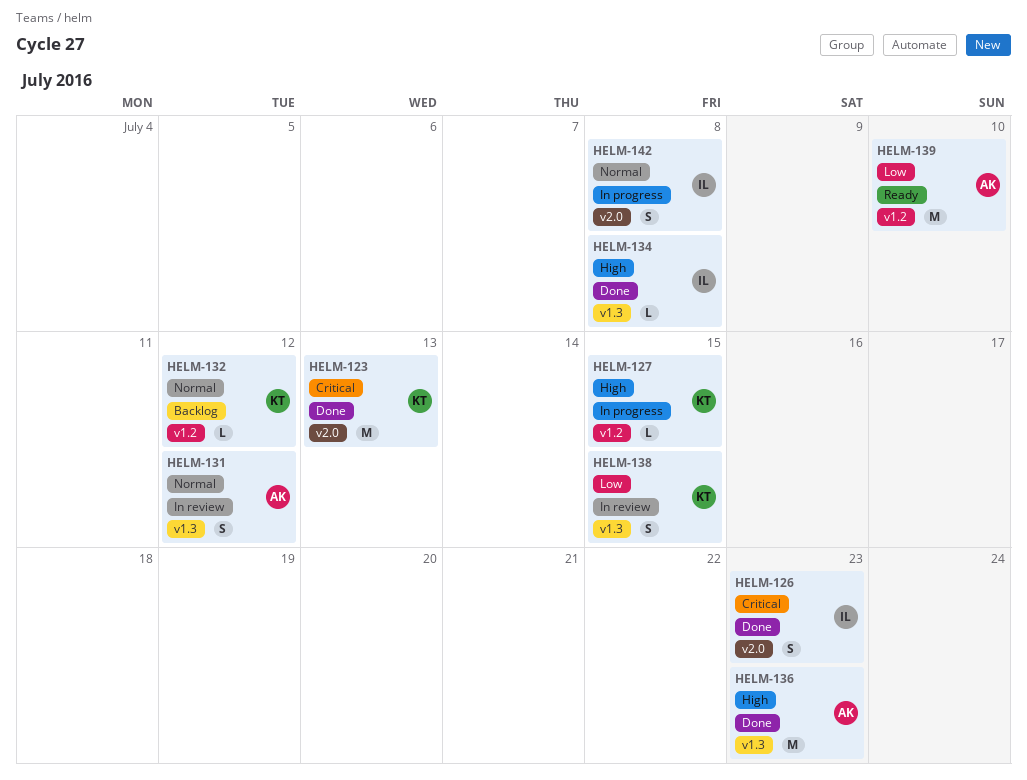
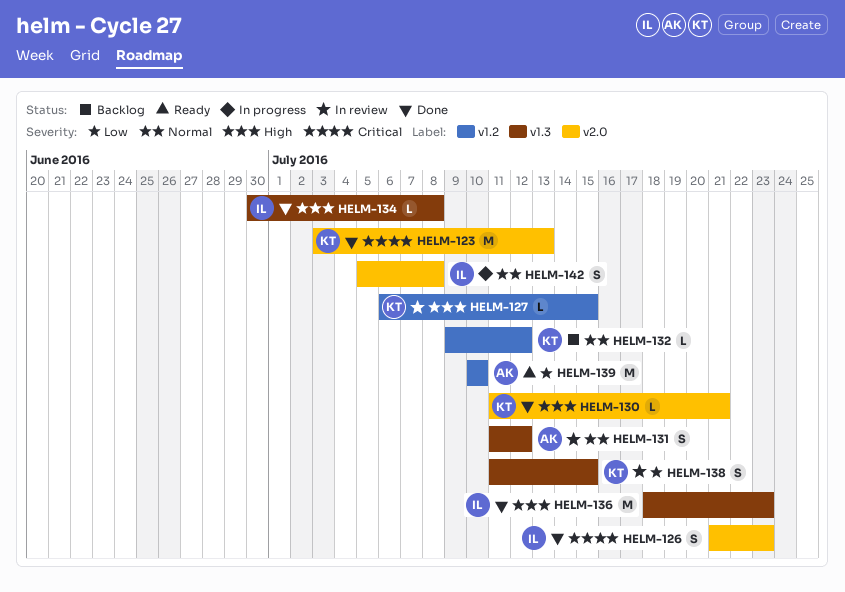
HELM-127, status: In progress -> In review
HELM-130: none -> present
HELM-136, owner: AK -> IL

